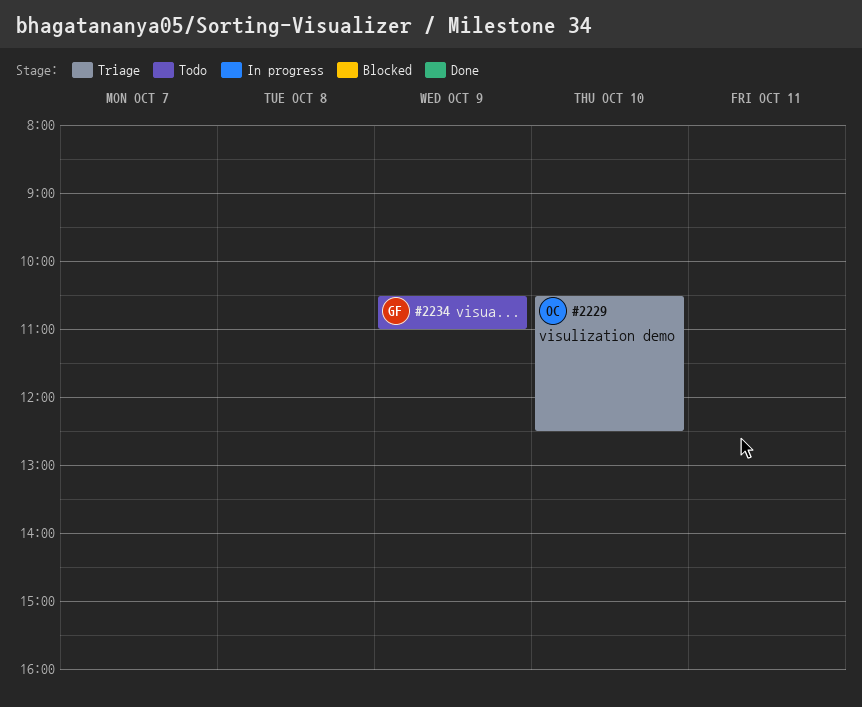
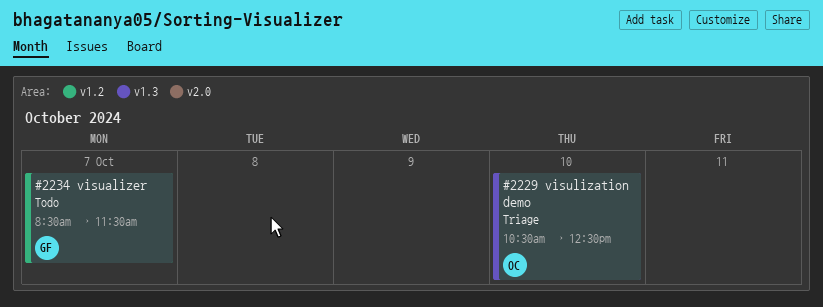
#2234, day: Oct 9 -> Oct 7
#2234, begins: 10:30 -> 08:30
#2234, ends: 11:00 -> 11:30

